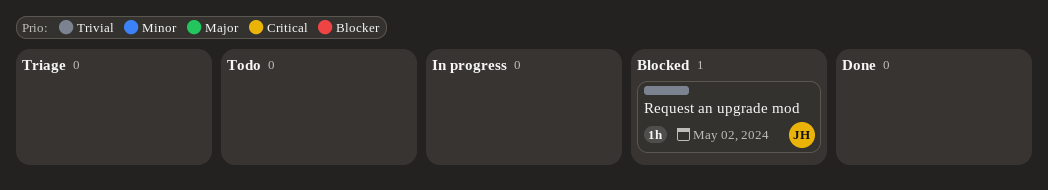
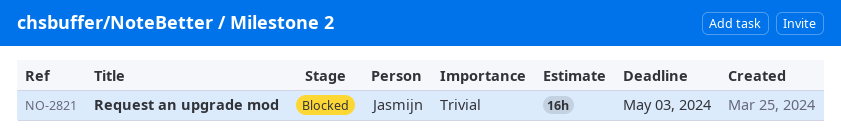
Request an upgrade mod, estimate: 1h -> 16h
Request an upgrade mod, due: May 2 -> May 3

